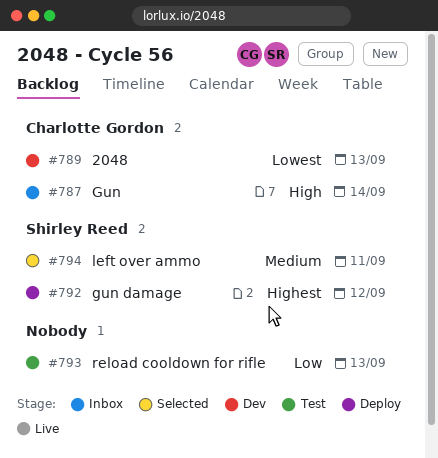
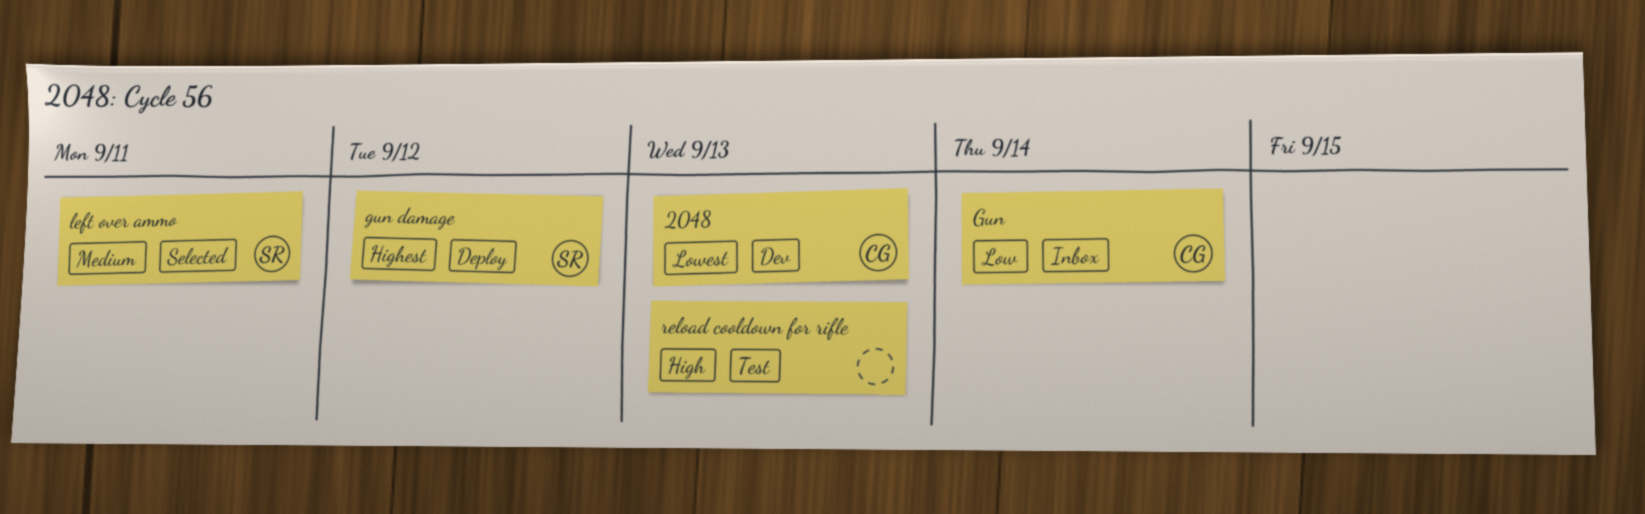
Gun, priority: High -> Low
reload cooldown for rifle, priority: Low -> High

